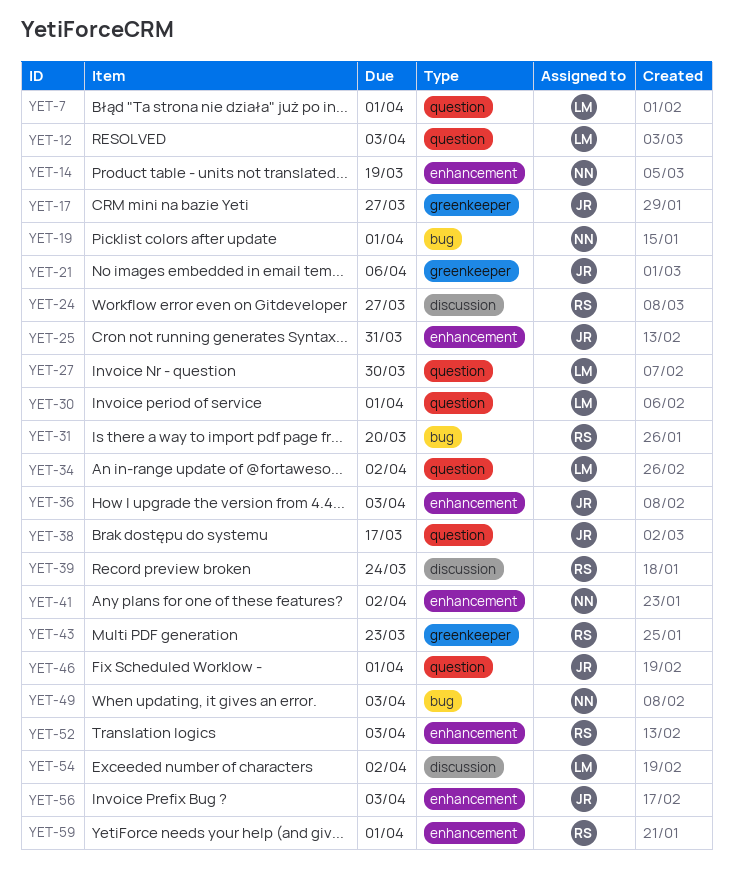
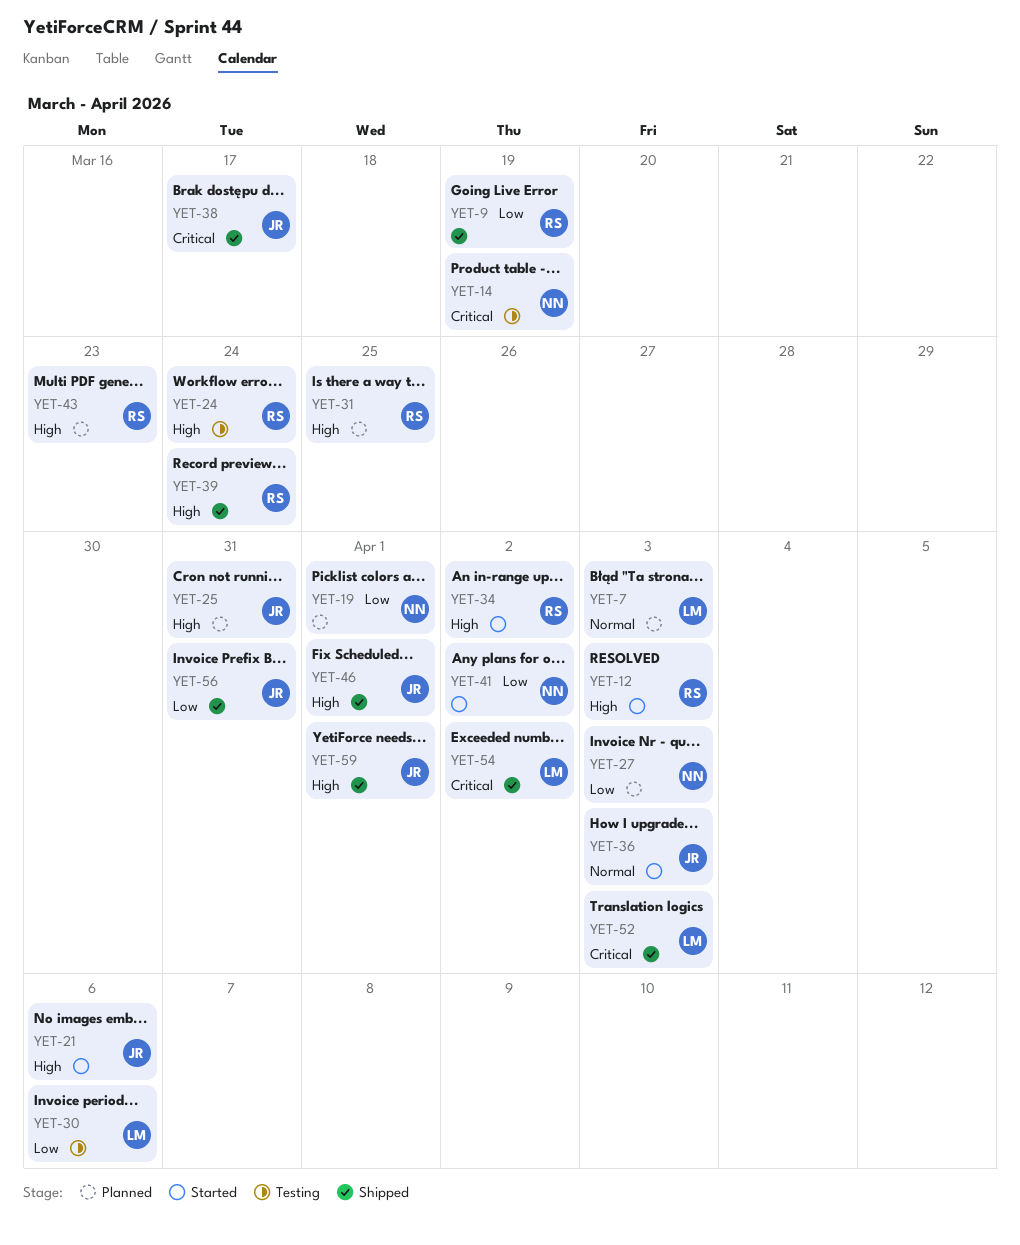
YET-7, due: Apr 1 -> Apr 3
YET-9: none -> present
YET-12, owner: LM -> RS
YET-17: present -> none
YET-24, due: Mar 27 -> Mar 24
YET-27, owner: LM -> NN
YET-27, due: Mar 30 -> Apr 3
YET-30, due: Apr 1 -> Apr 6
YET-31, due: Mar 20 -> Mar 25
YET-34, owner: LM -> RS
YET-49: present -> none
YET-52, owner: RS -> LM
YET-56, due: Apr 3 -> Mar 31
YET-59, owner: RS -> JR

